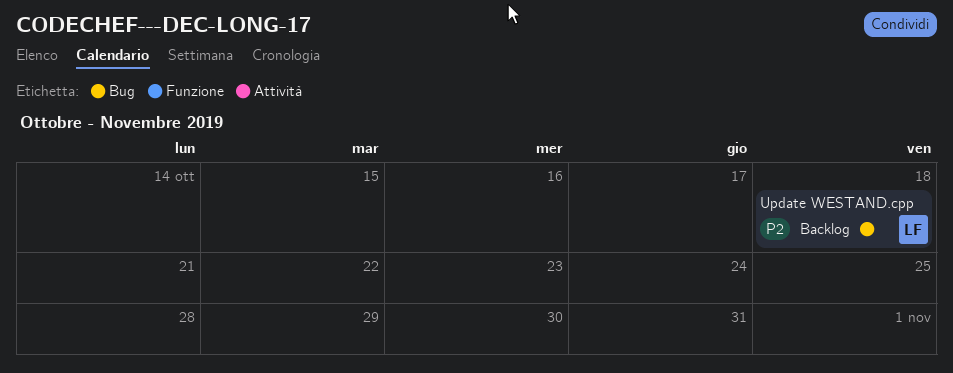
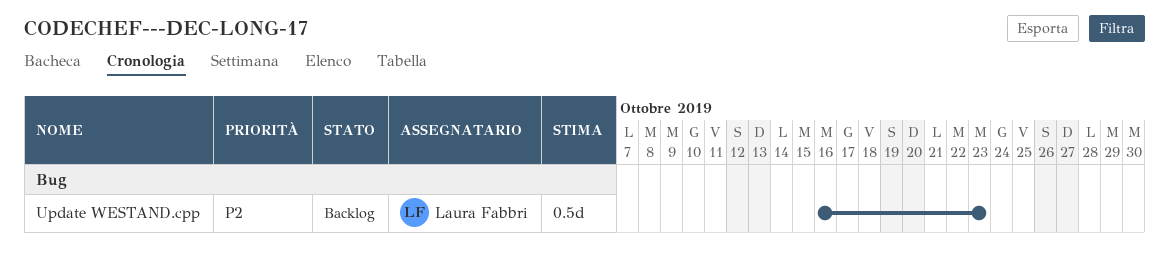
Update WESTAND.cpp, due: Oct 18 -> Oct 23

